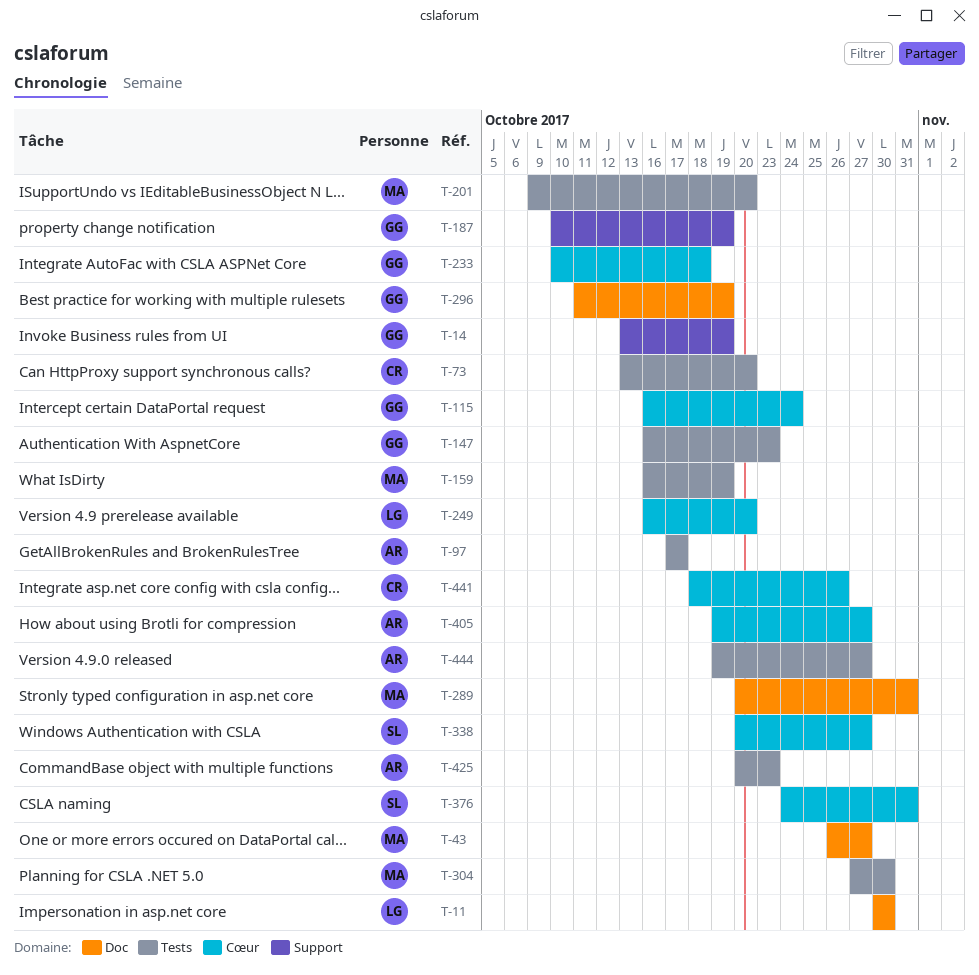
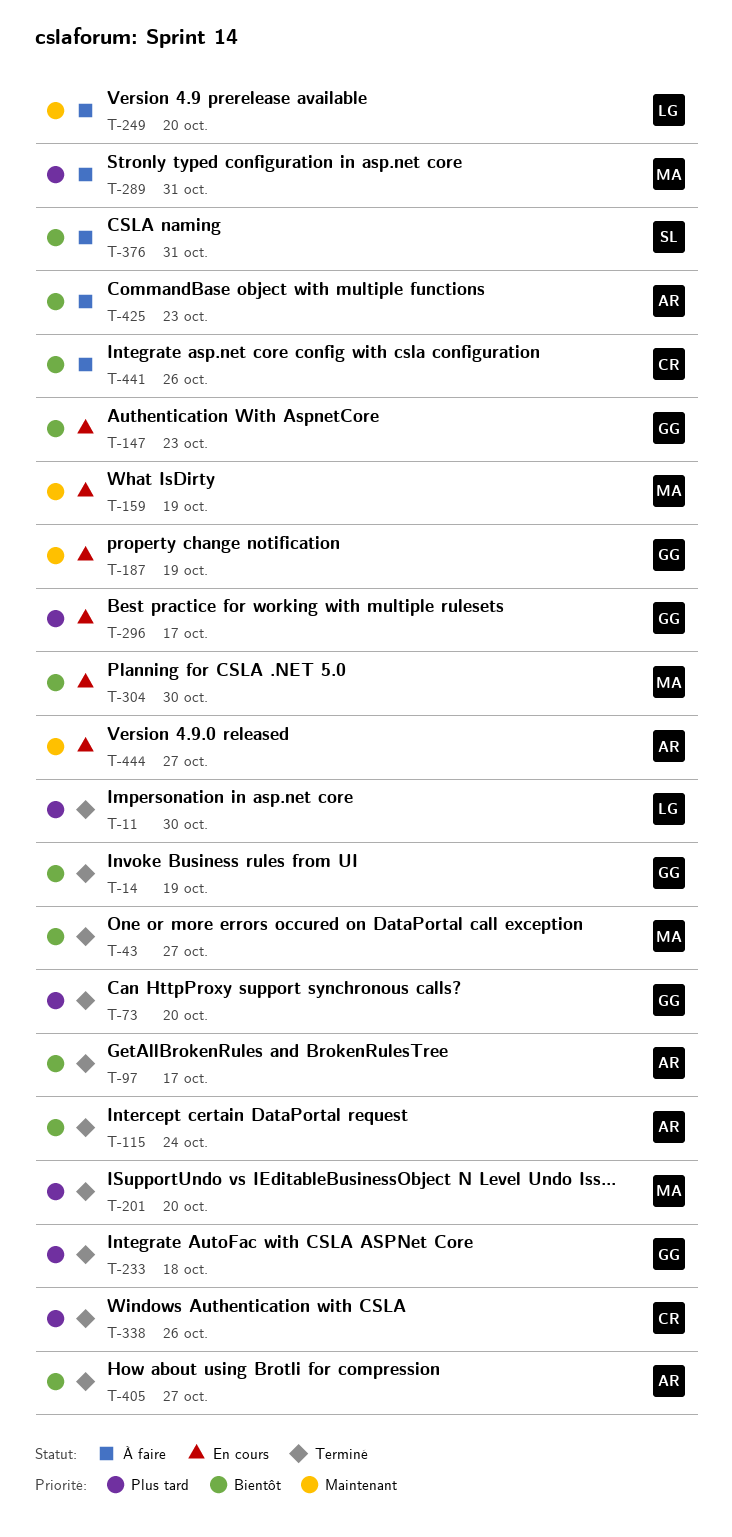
T-73, owner: CR -> GG
T-115, owner: GG -> AR
T-296, due: Oct 19 -> Oct 17
T-338, owner: SL -> CR
T-338, due: Oct 27 -> Oct 26

